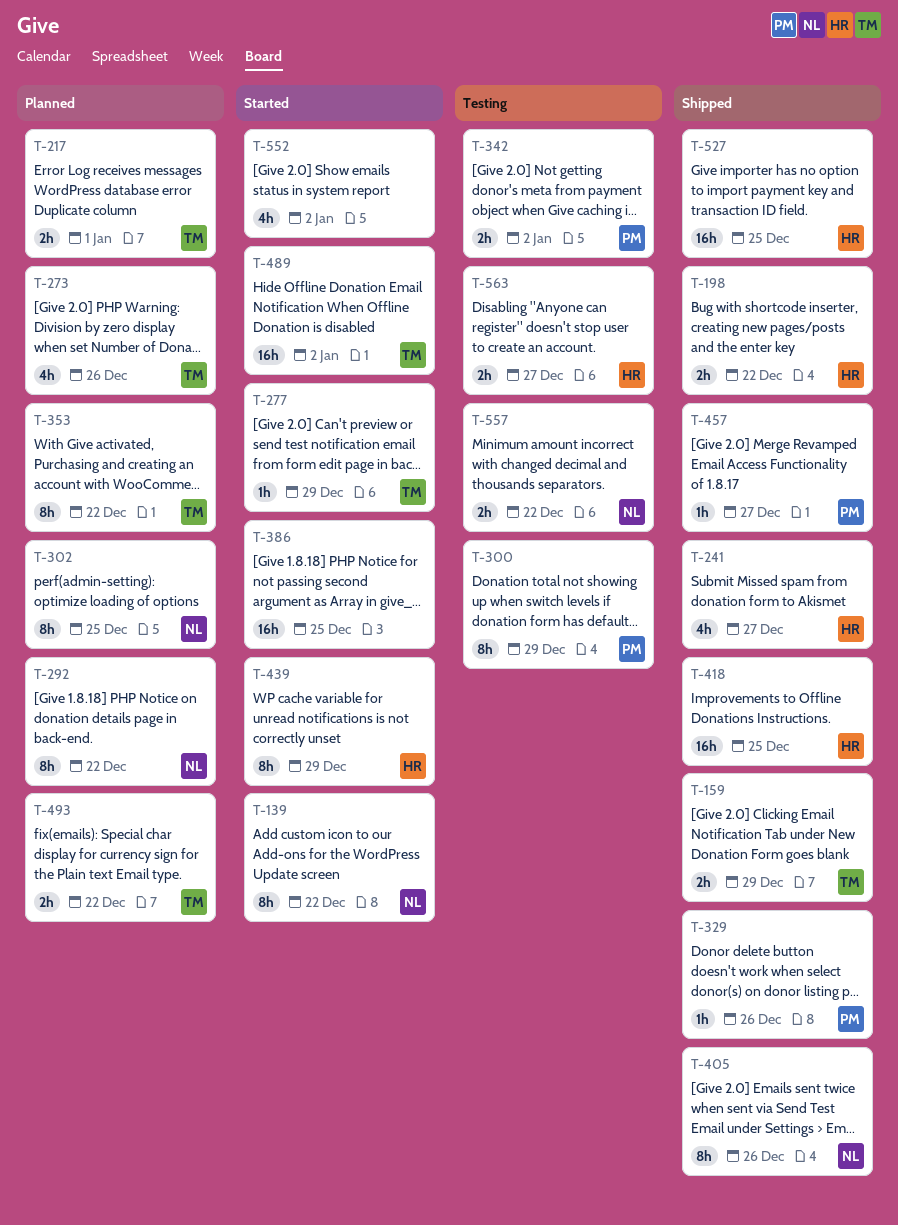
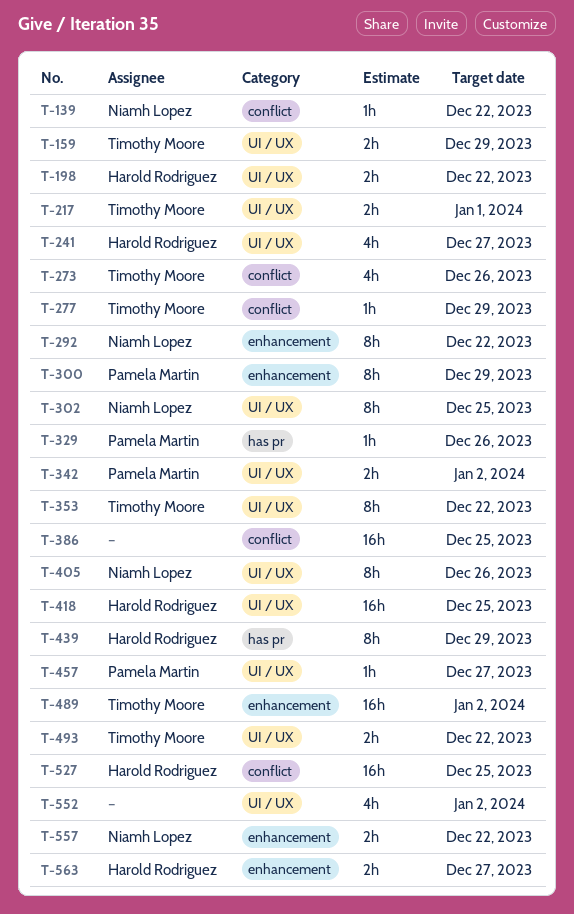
T-139, estimate: 8h -> 1h

